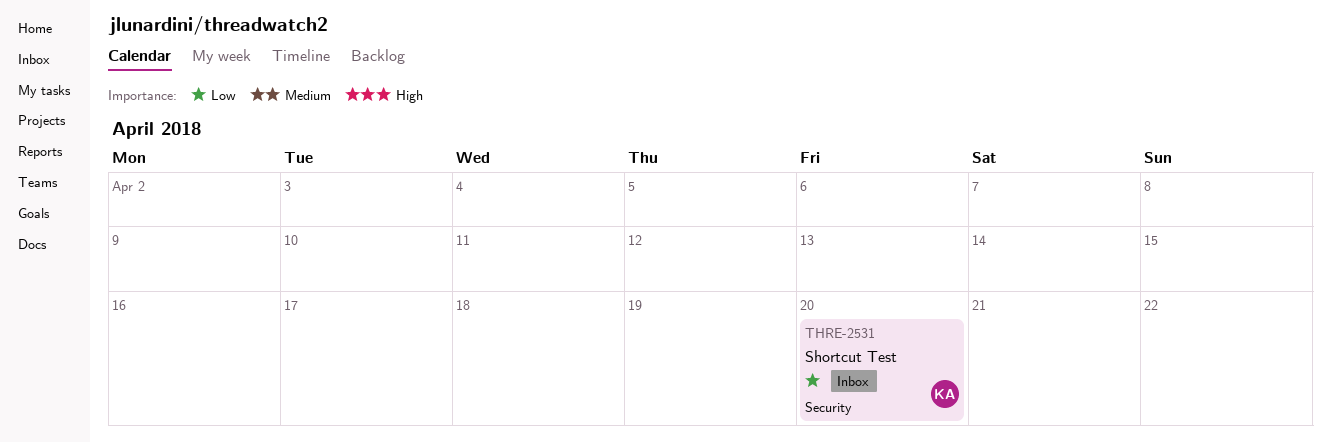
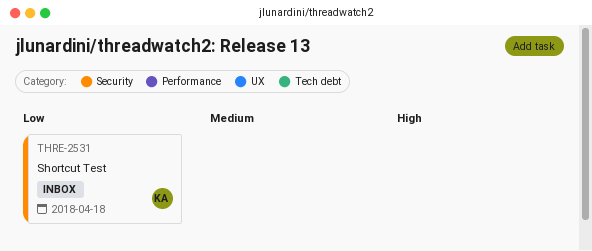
THRE-2531, due: Apr 20 -> Apr 18

